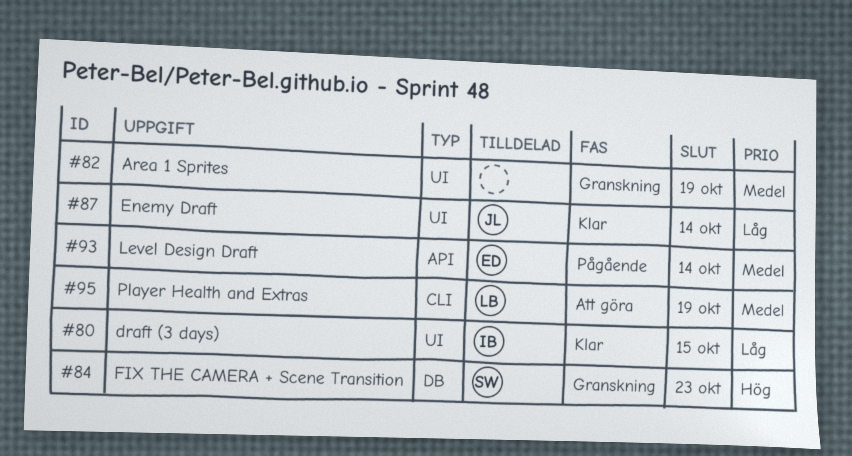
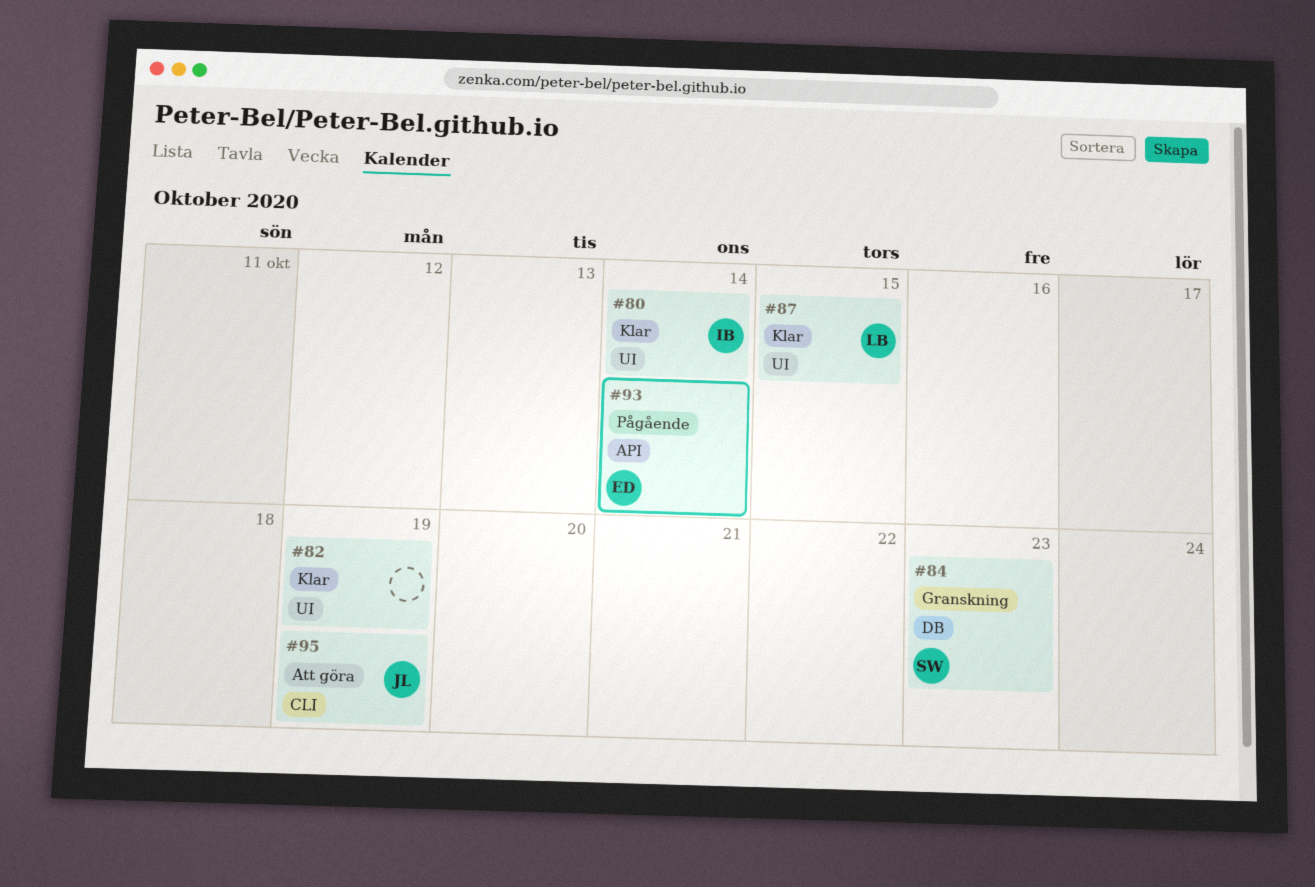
#80, due: Oct 15 -> Oct 14
#82, status: Granskning -> Klar
#87, owner: JL -> LB
#87, due: Oct 14 -> Oct 15
#95, owner: LB -> JL

